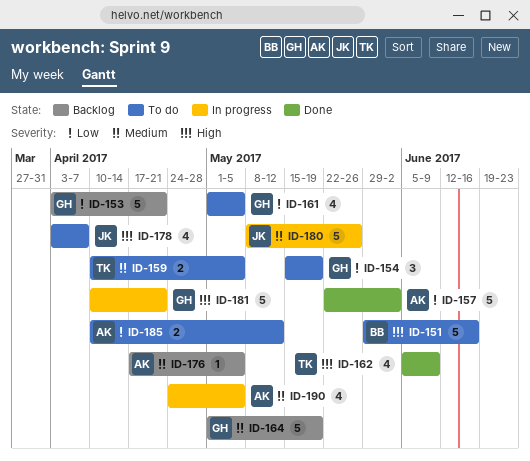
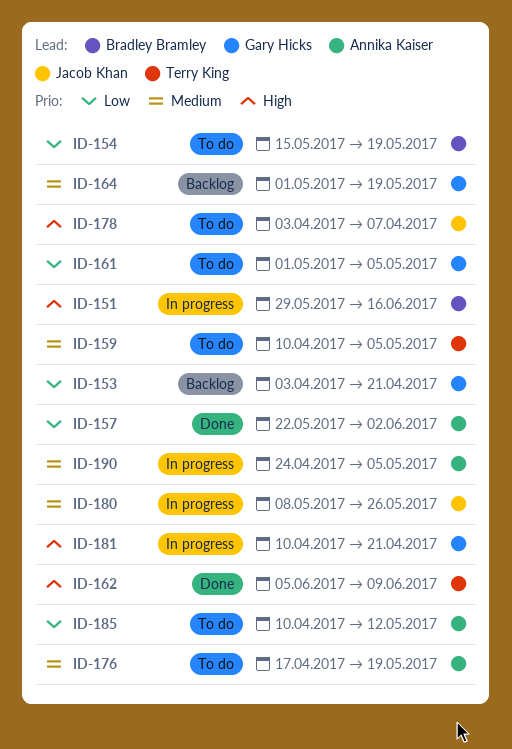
ID-151, status: To do -> In progress
ID-154, owner: Gary Hicks -> Bradley Bramley
ID-176, status: Backlog -> To do
ID-176, due: May 5 -> May 19

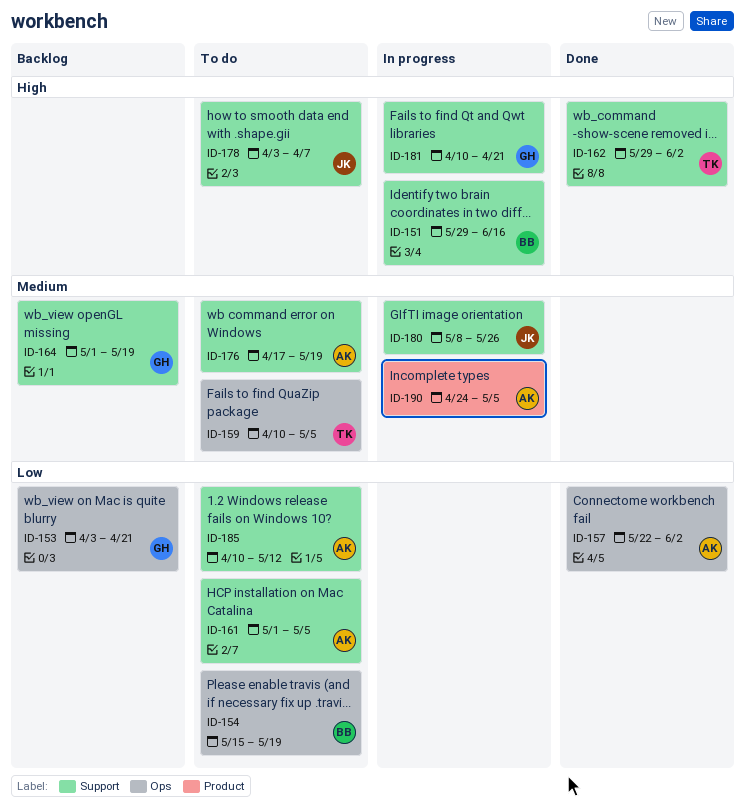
ID-161, owner: Gary Hicks -> Annika Kaiser
ID-162, start: Jun 5 -> May 29
ID-162, due: Jun 9 -> Jun 2

